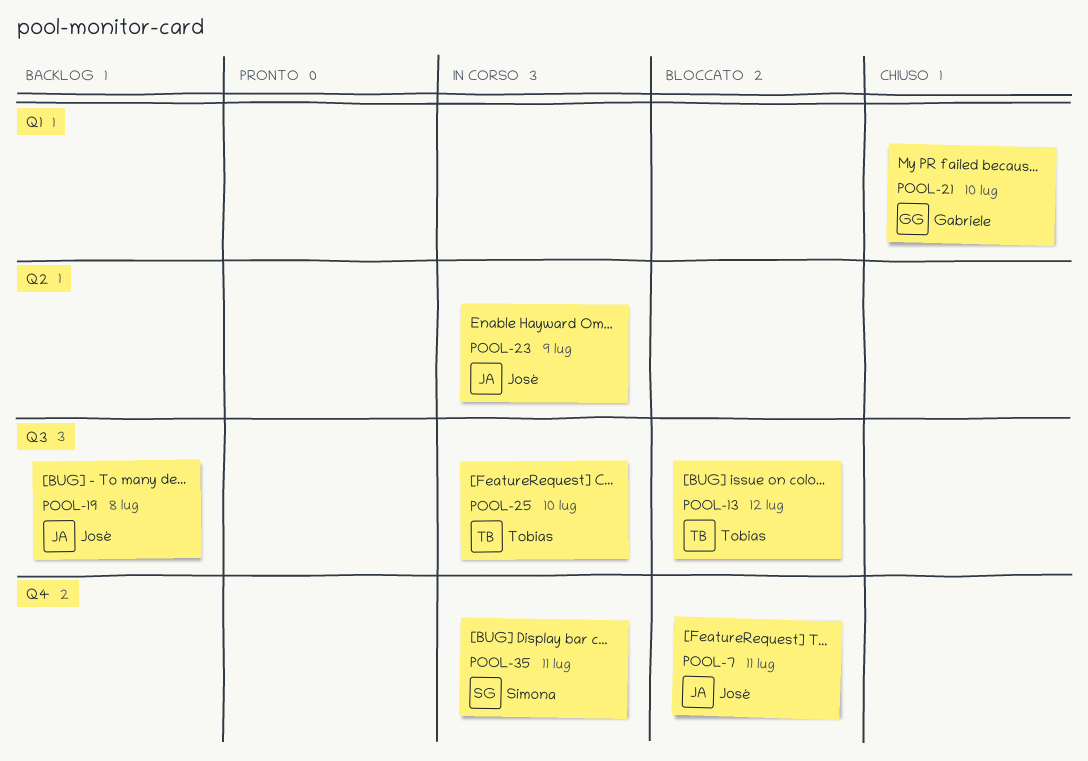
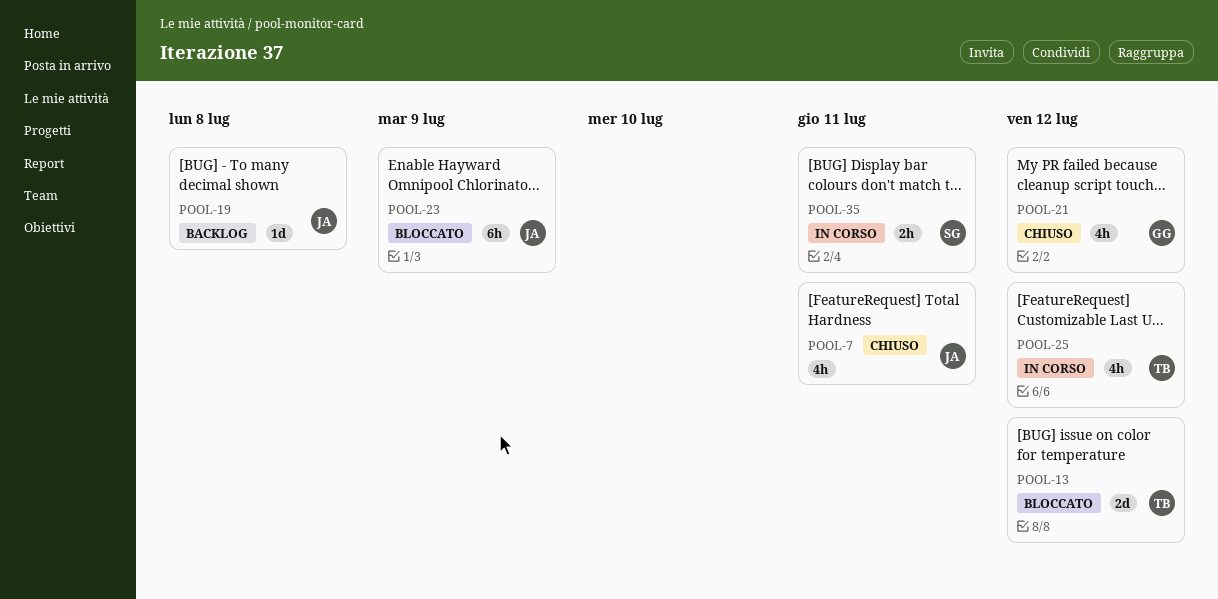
POOL-7, status: Bloccato -> Chiuso
POOL-21, due: Jul 10 -> Jul 12
POOL-23, status: In corso -> Bloccato
POOL-25, due: Jul 10 -> Jul 12

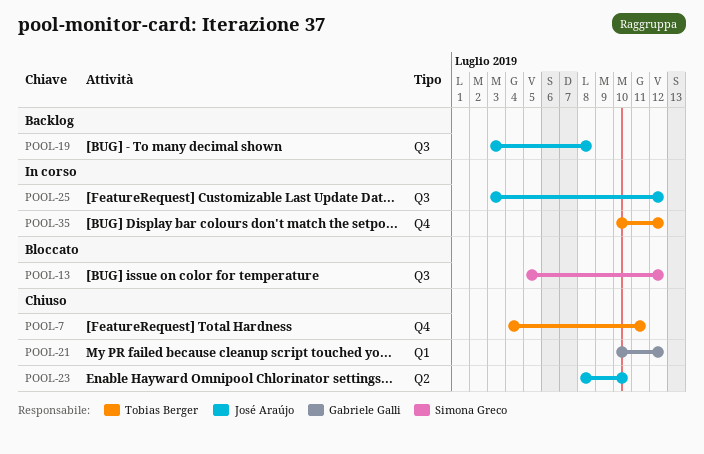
POOL-7, owner: José Araújo -> Tobias Berger
POOL-13, owner: Tobias Berger -> Simona Greco
POOL-23, status: Bloccato -> Chiuso
POOL-23, due: Jul 9 -> Jul 10
POOL-25, owner: Tobias Berger -> José Araújo
POOL-35, owner: Simona Greco -> Tobias Berger
POOL-35, due: Jul 11 -> Jul 12

